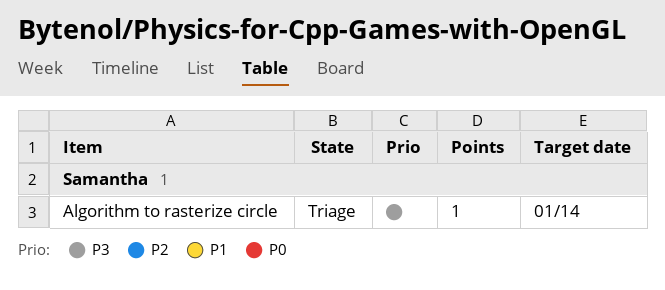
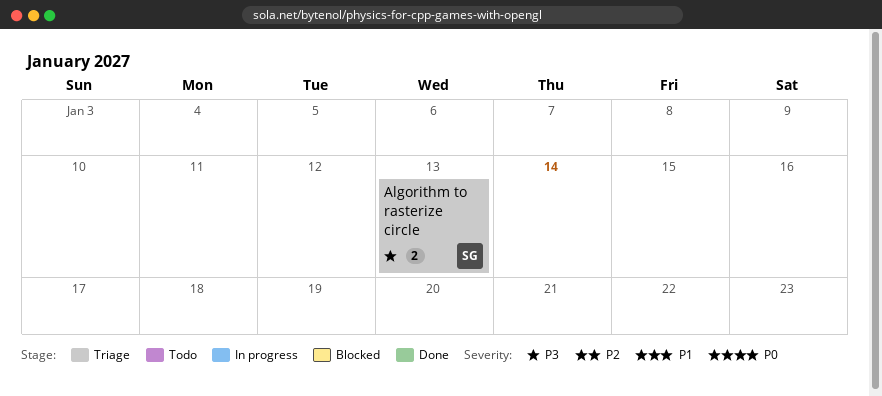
Algorithm to rasterize circle, estimate: 1 -> 2
Algorithm to rasterize circle, due: Jan 14 -> Jan 13

